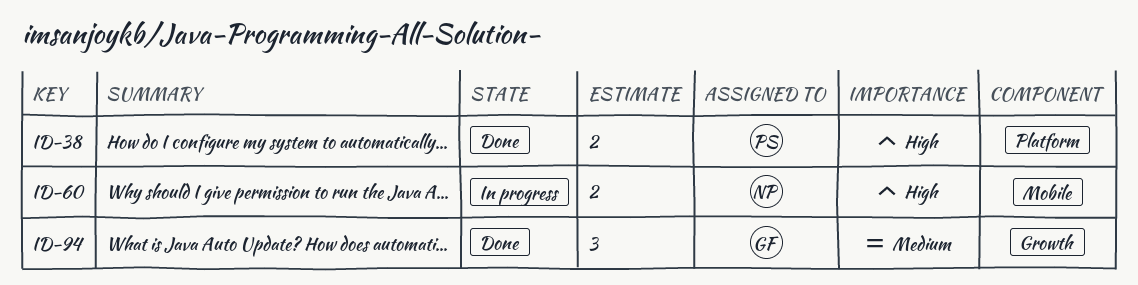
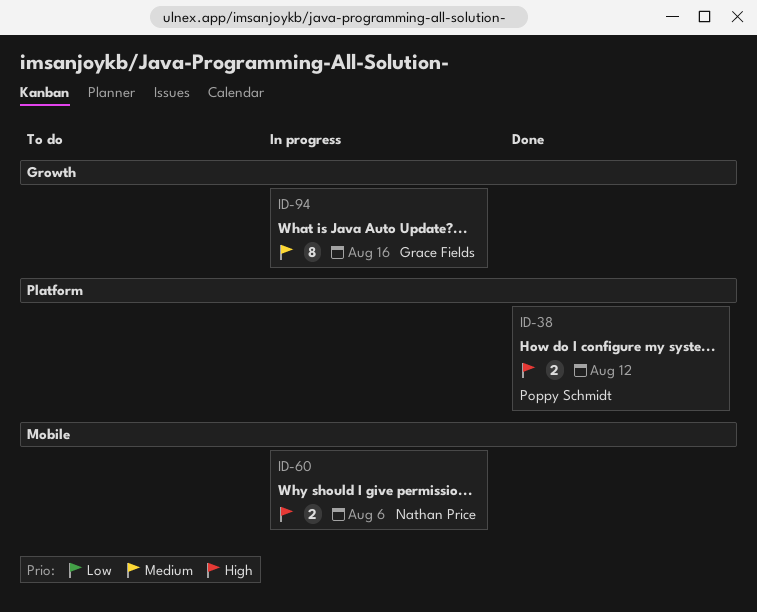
ID-94, status: Done -> In progress
ID-94, estimate: 3 -> 8

